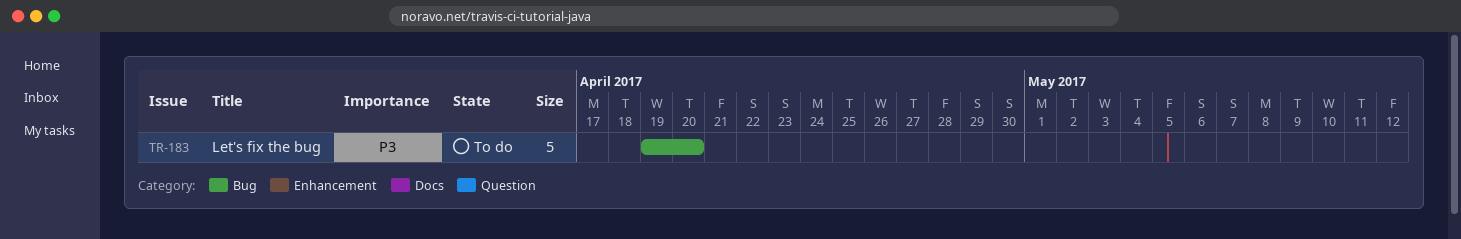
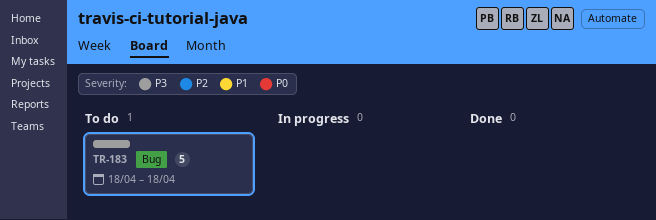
TR-183, start: Apr 19 -> Apr 18
TR-183, due: Apr 20 -> Apr 18

